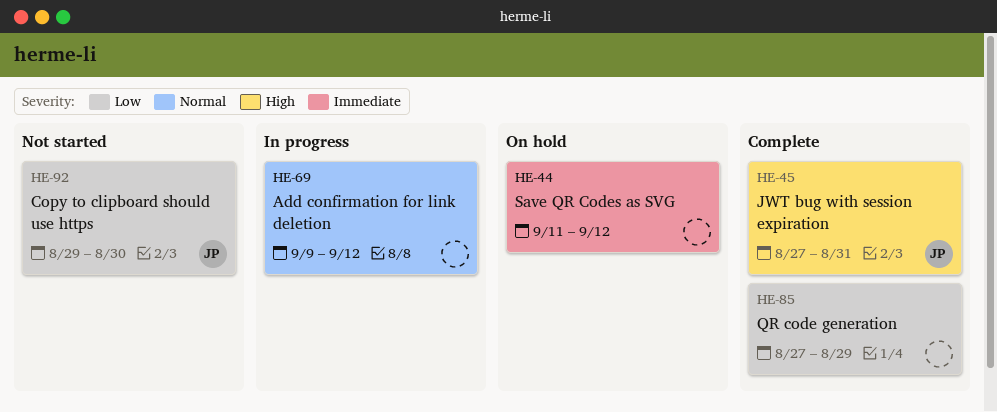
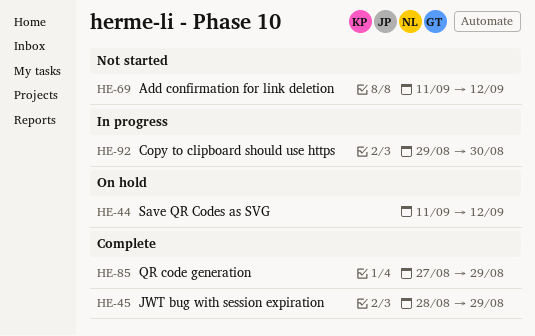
HE-45, start: Aug 27 -> Aug 28
HE-45, due: Aug 31 -> Aug 29
HE-69, status: In progress -> Not started
HE-69, start: Sep 9 -> Sep 11
HE-92, status: Not started -> In progress

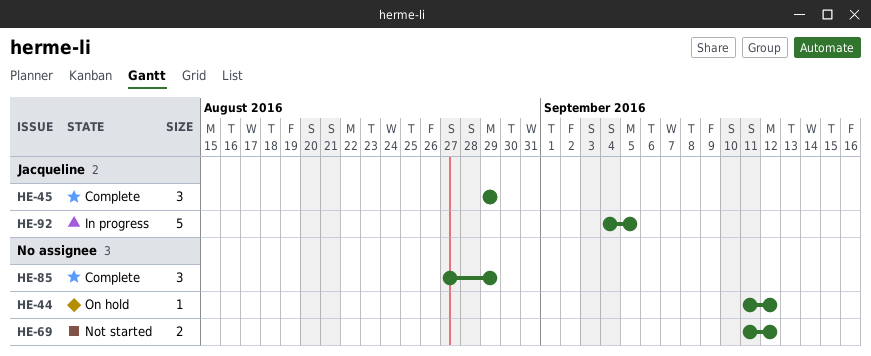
HE-45, start: Aug 28 -> Aug 29
HE-92, start: Aug 29 -> Sep 4
HE-92, due: Aug 30 -> Sep 5

